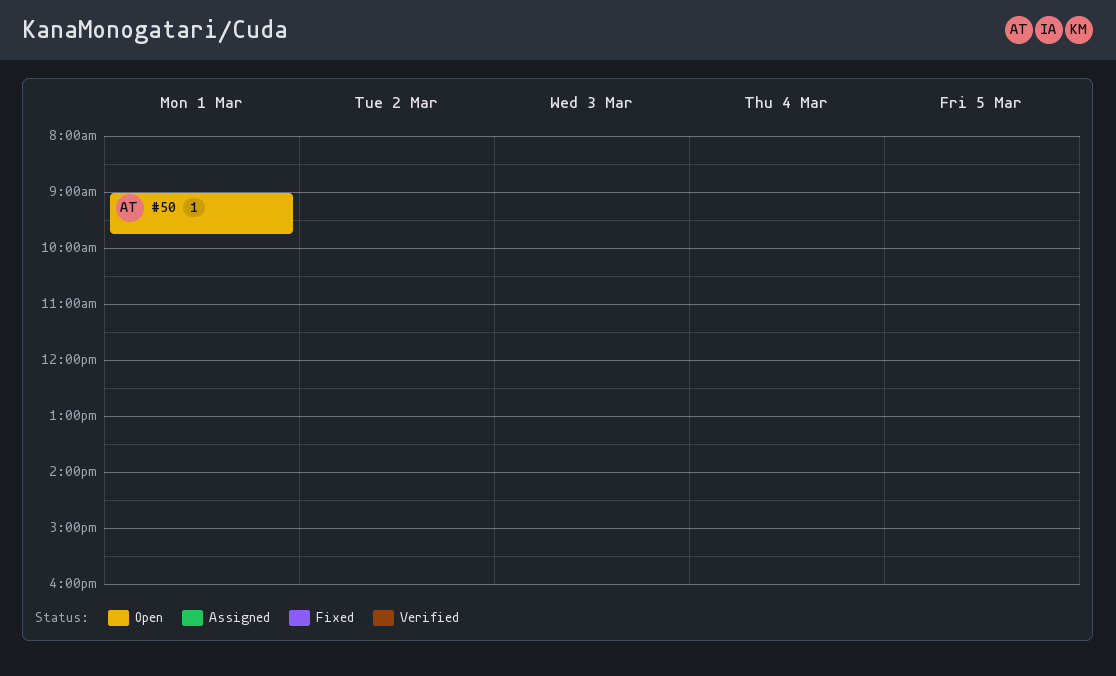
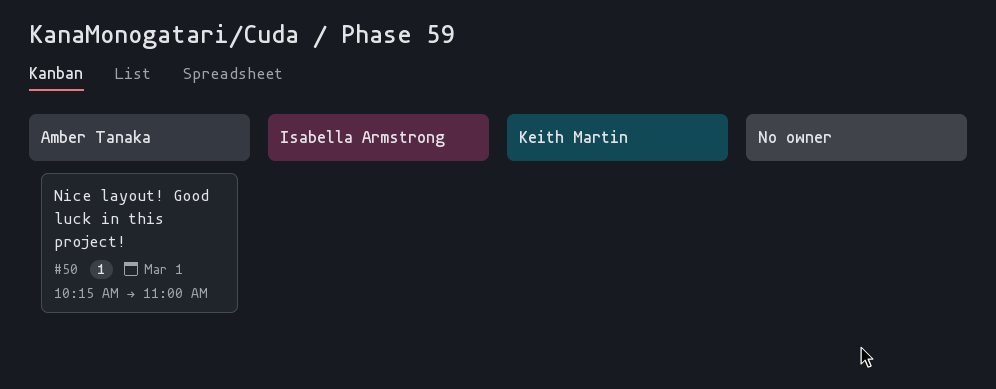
#50, begins: 09:00 -> 10:15
#50, ends: 09:45 -> 11:00

